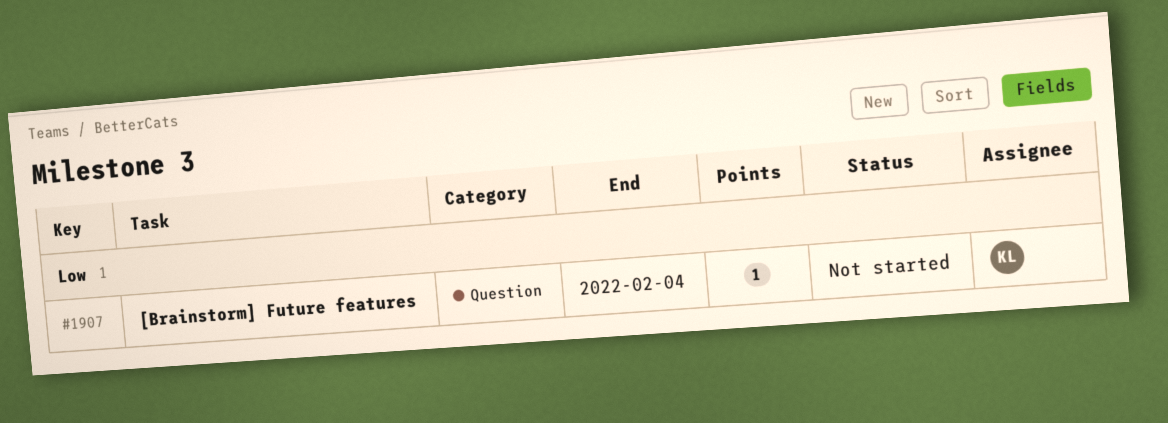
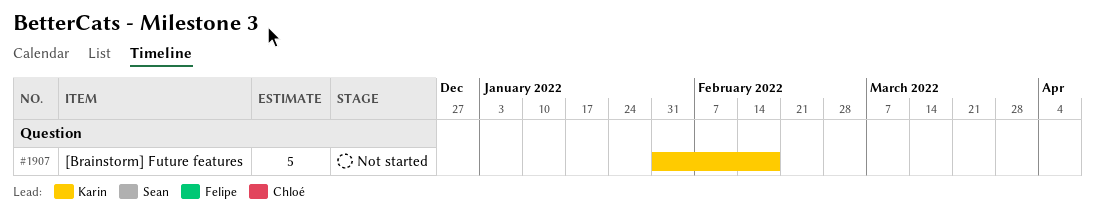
#1907, estimate: 1 -> 5
#1907, due: Feb 4 -> Feb 18

